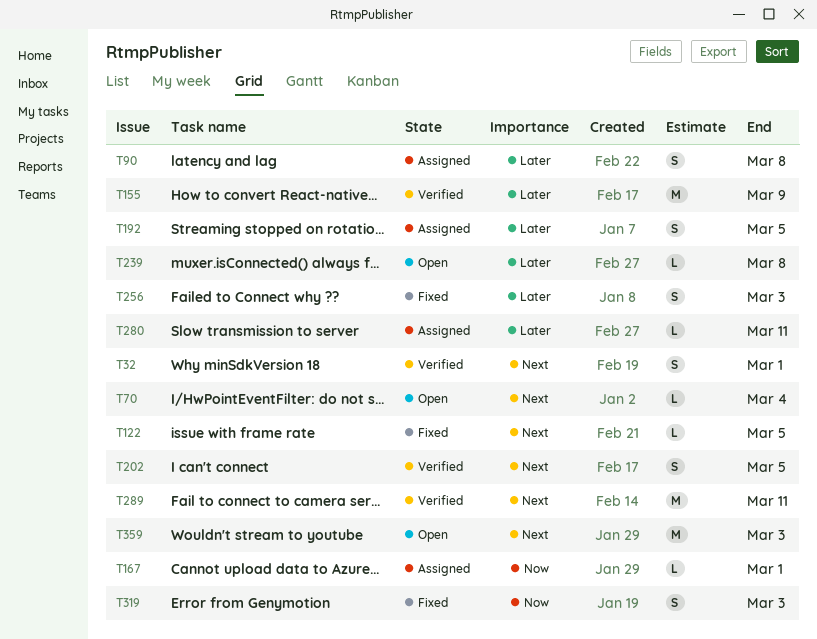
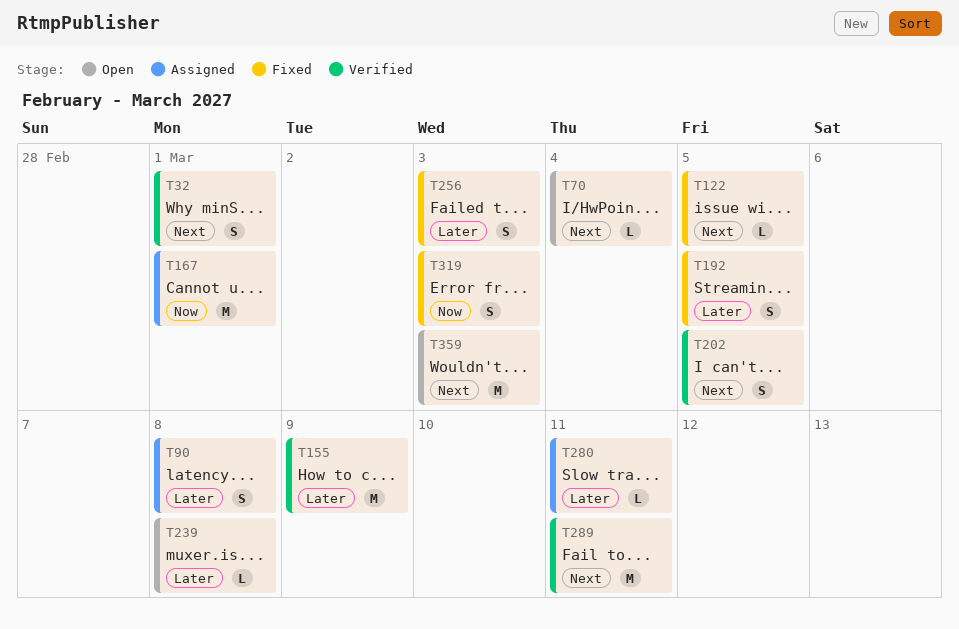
T167, estimate: L -> M
T192, status: Assigned -> Fixed

